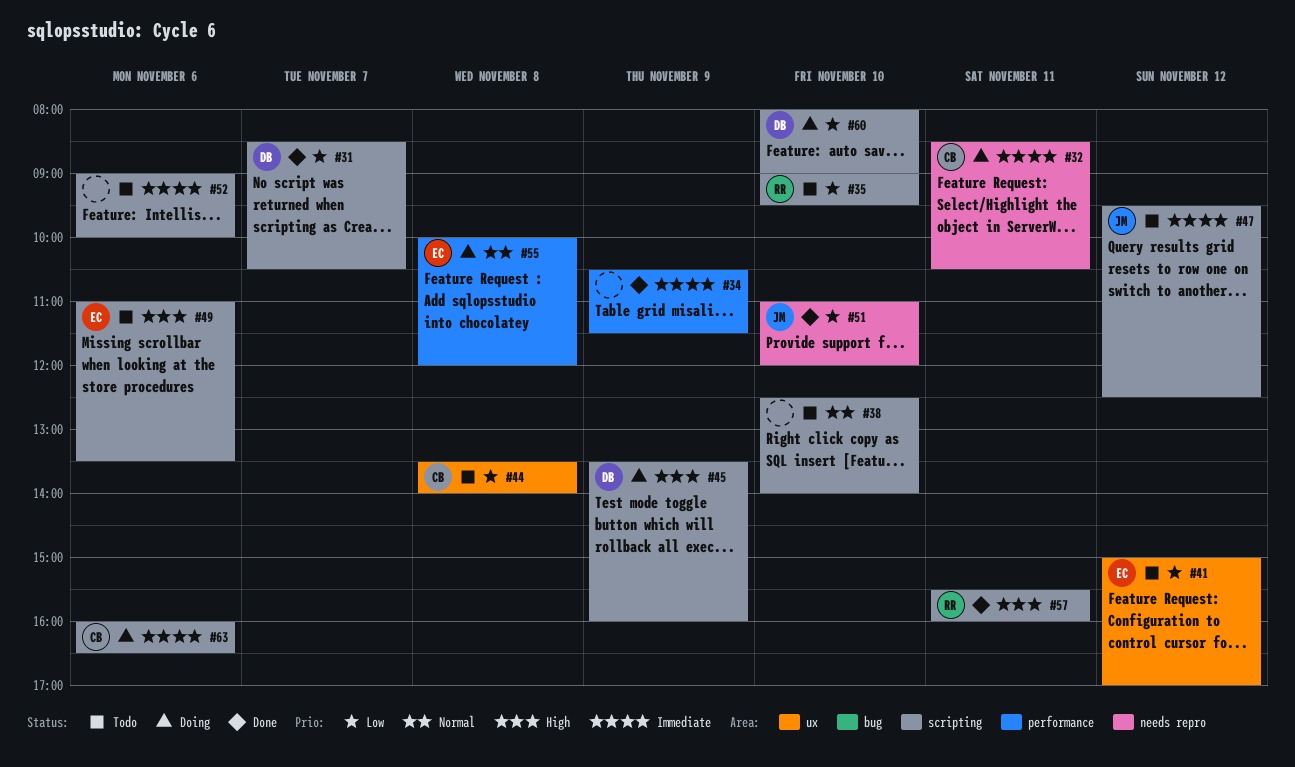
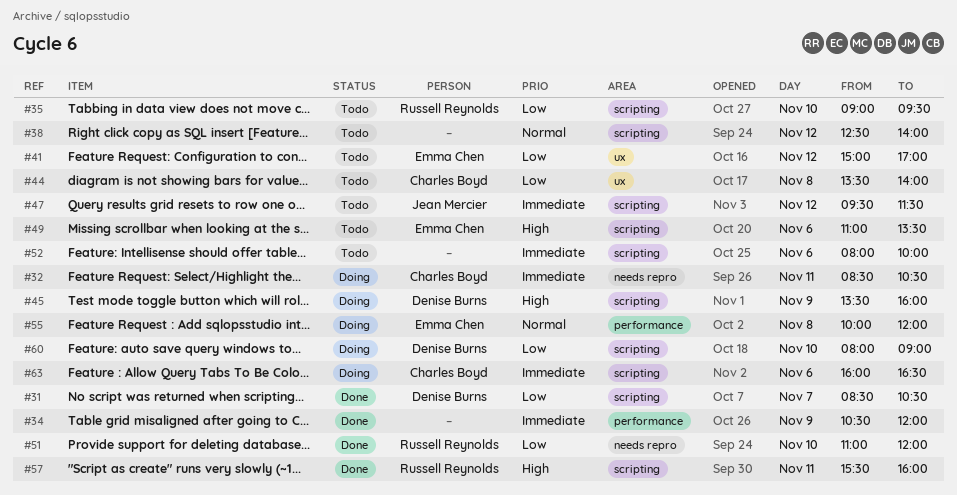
#34, ends: 11:30 -> 12:00
#38, day: Nov 10 -> Nov 12
#47, ends: 12:30 -> 11:30
#51, owner: Jean Mercier -> Russell Reynolds
#52, begins: 09:00 -> 08:00

